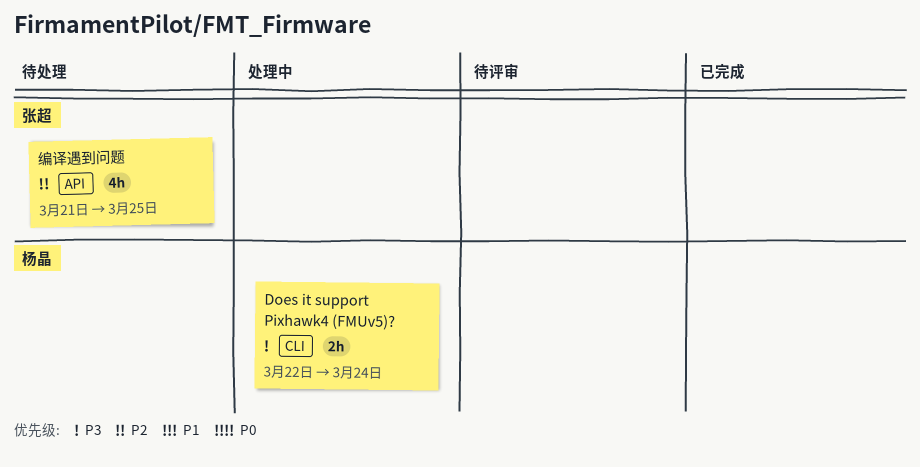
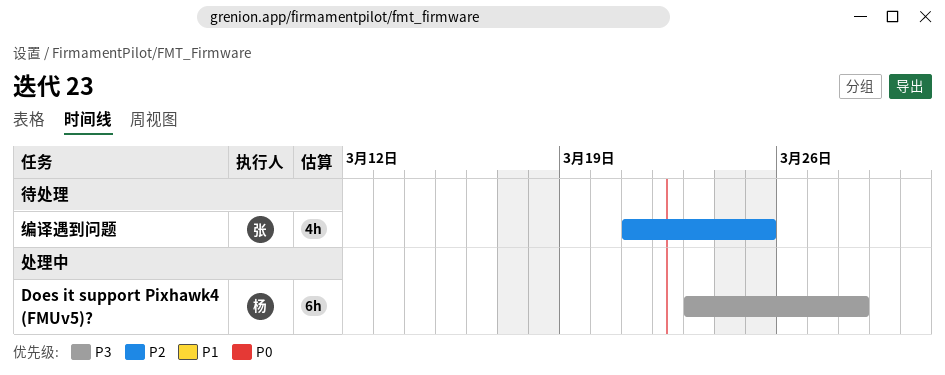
Does it support Pixhawk4 (FMUv5)?, estimate: 2h -> 6h
Does it support Pixhawk4 (FMUv5)?, start: Mar 22 -> Mar 23
Does it support Pixhawk4 (FMUv5)?, due: Mar 24 -> Mar 28

